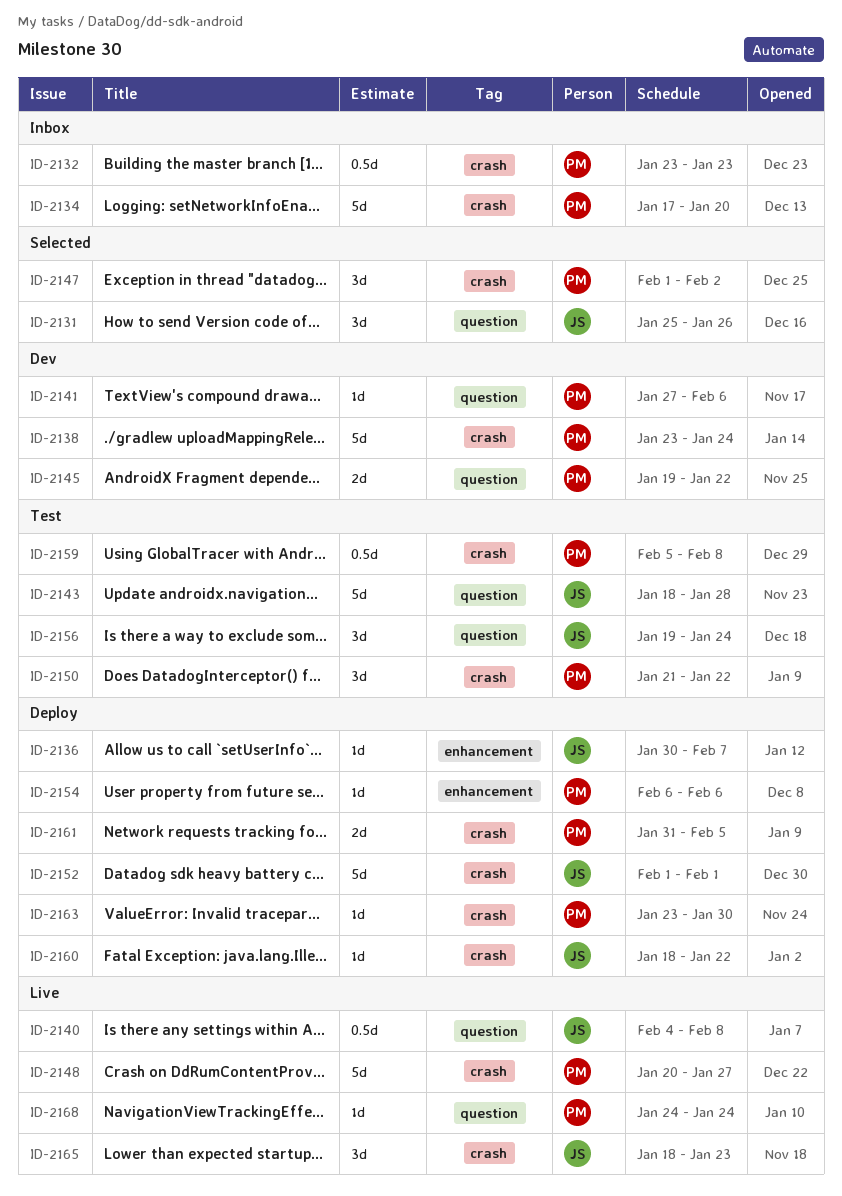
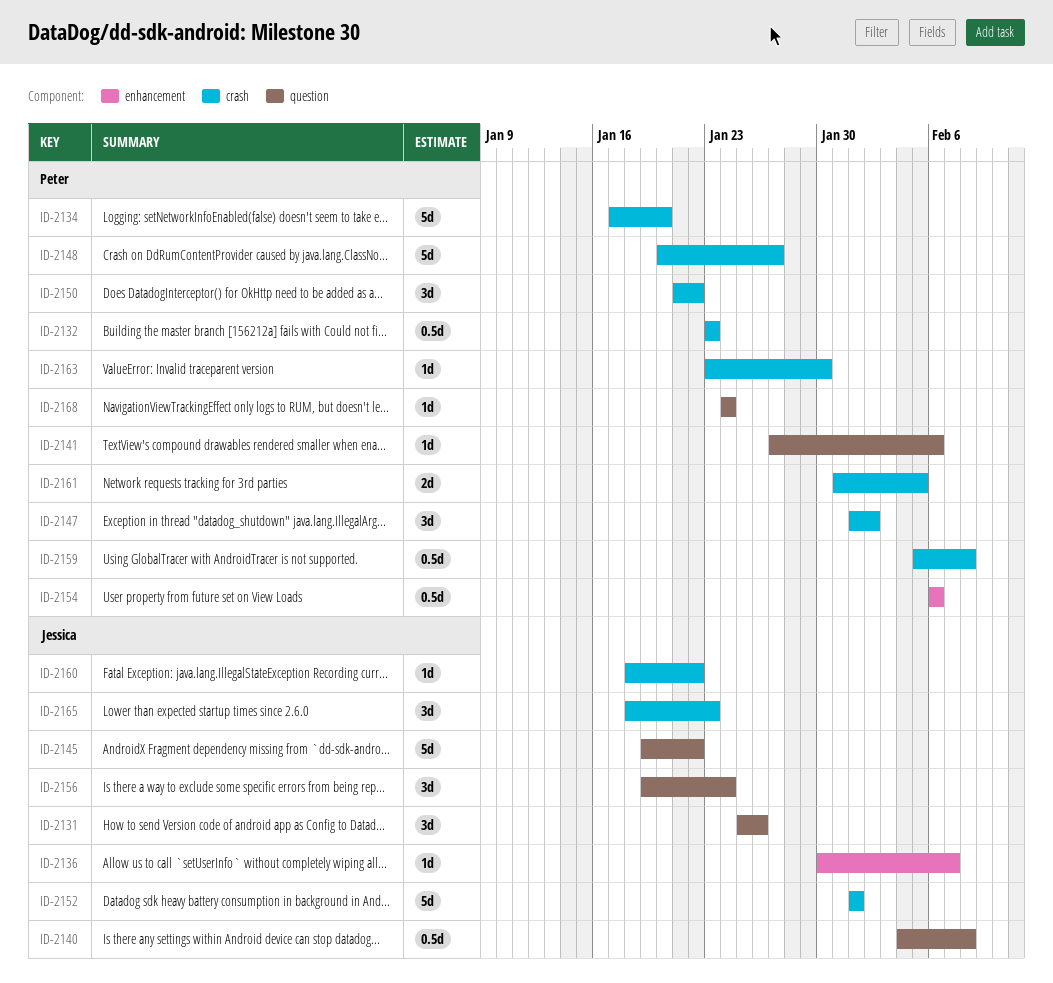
ID-2138: present -> none
ID-2143: present -> none
ID-2145, owner: Peter -> Jessica
ID-2145, estimate: 2d -> 5d
ID-2154, estimate: 1d -> 0.5d

